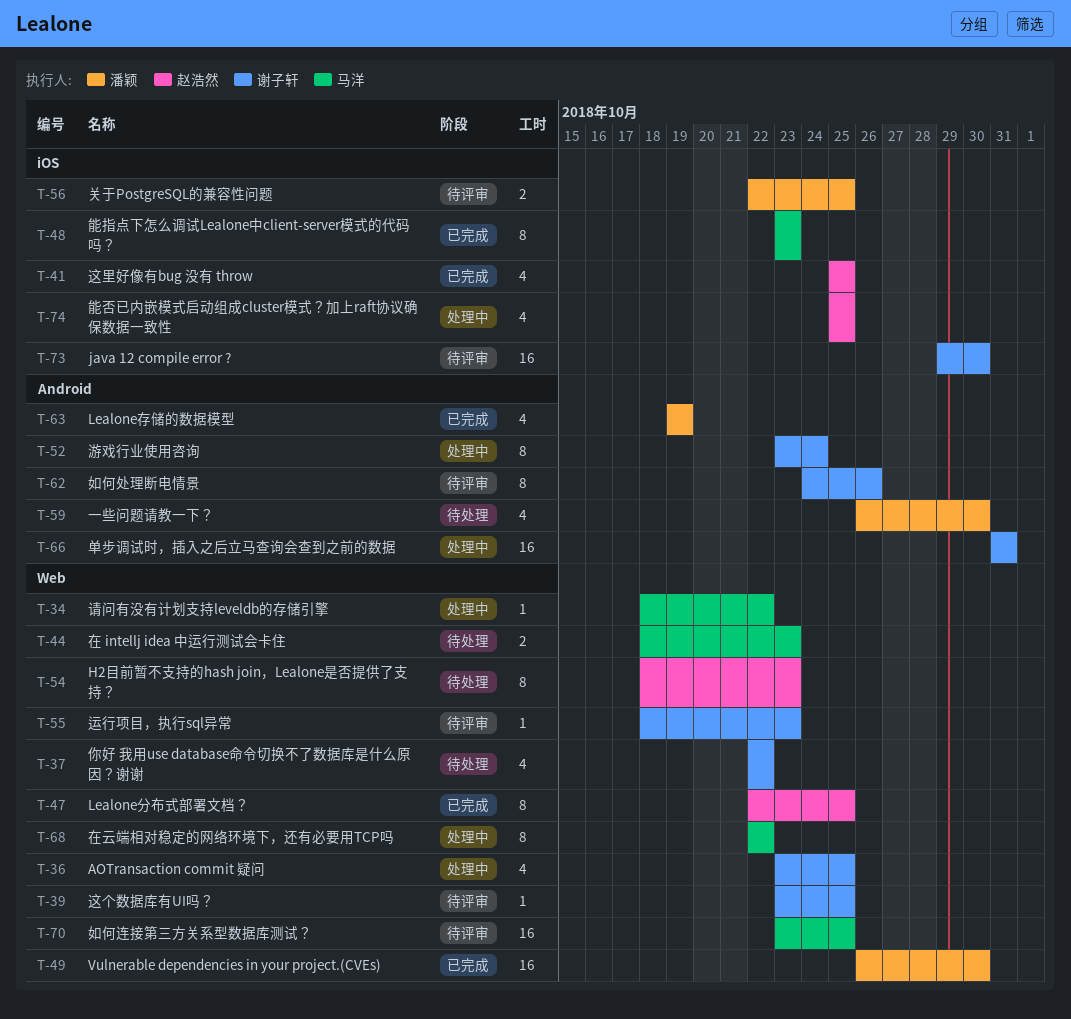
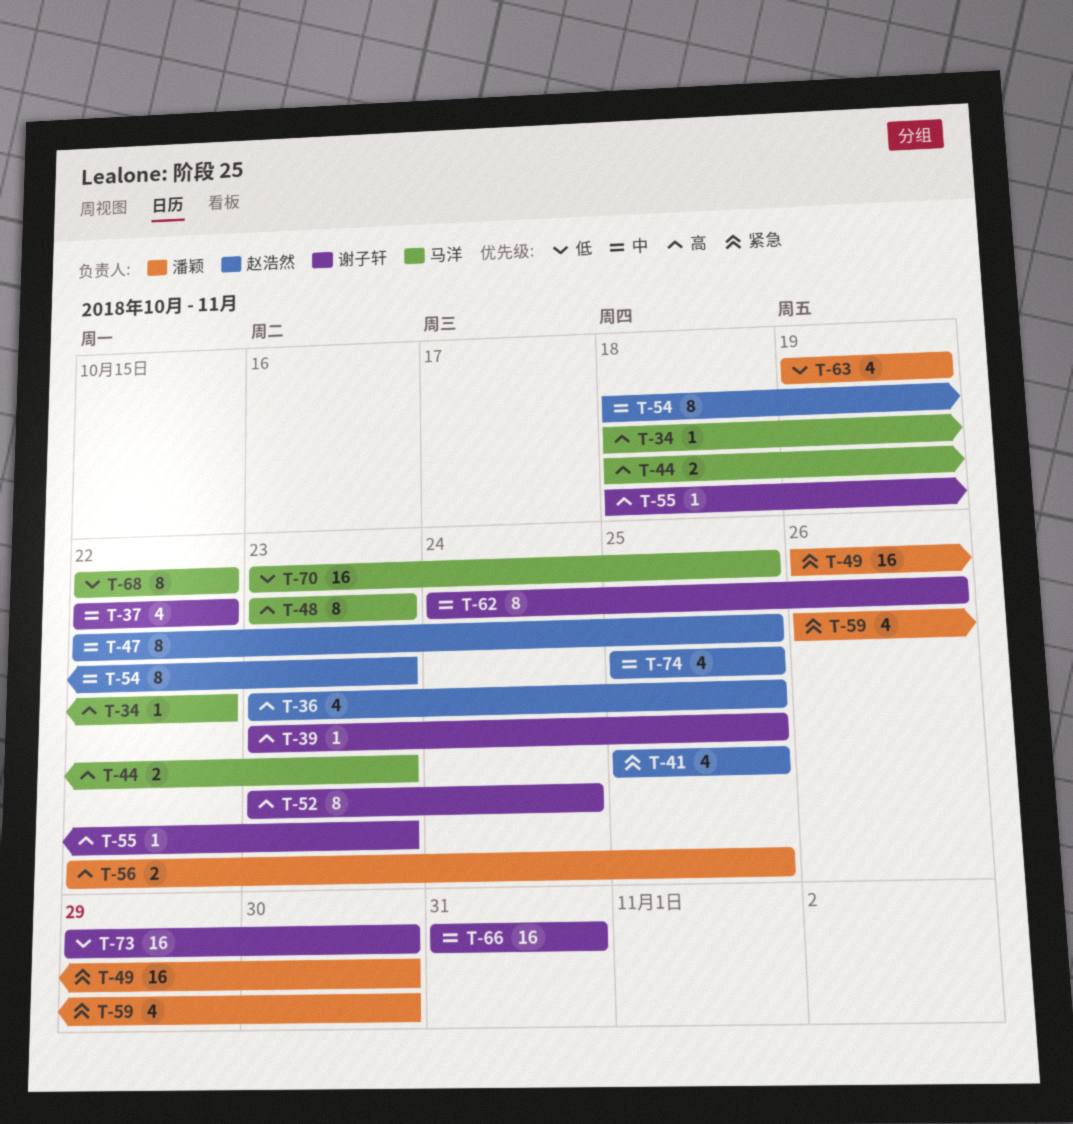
T-36, owner: 谢子轩 -> 赵浩然

